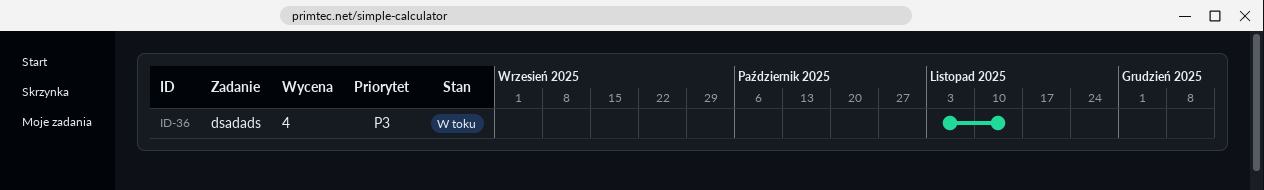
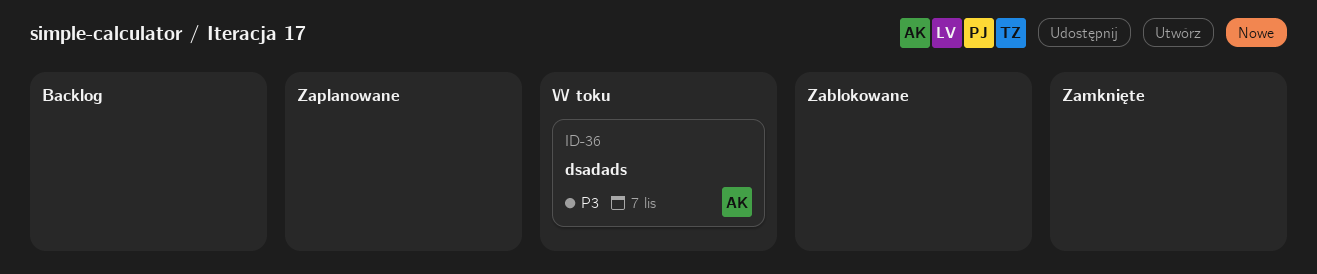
ID-36, due: Nov 14 -> Nov 7

